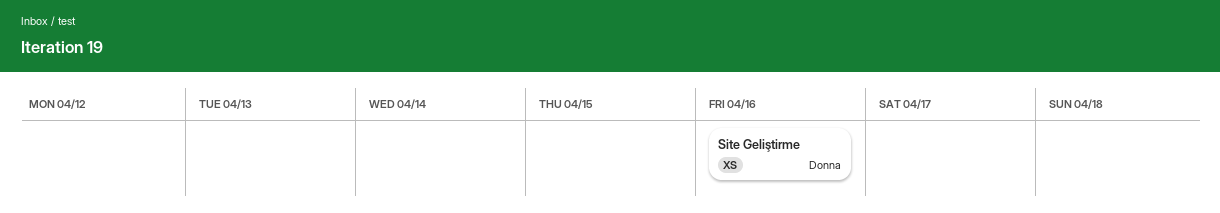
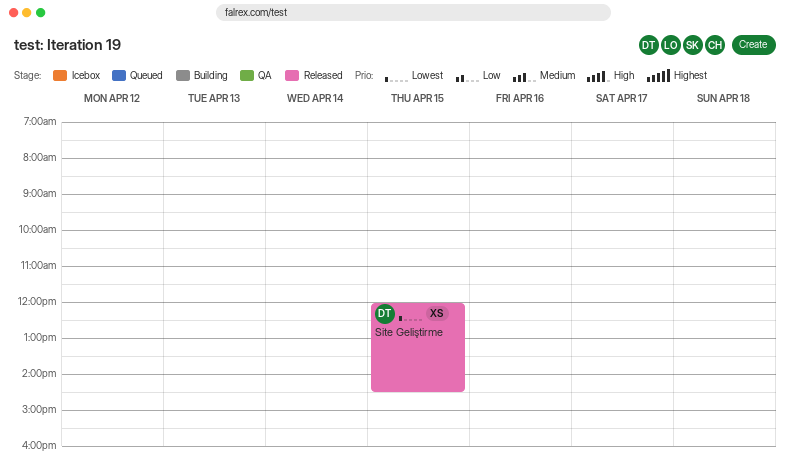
Site Geliştirme, day: Apr 16 -> Apr 15

